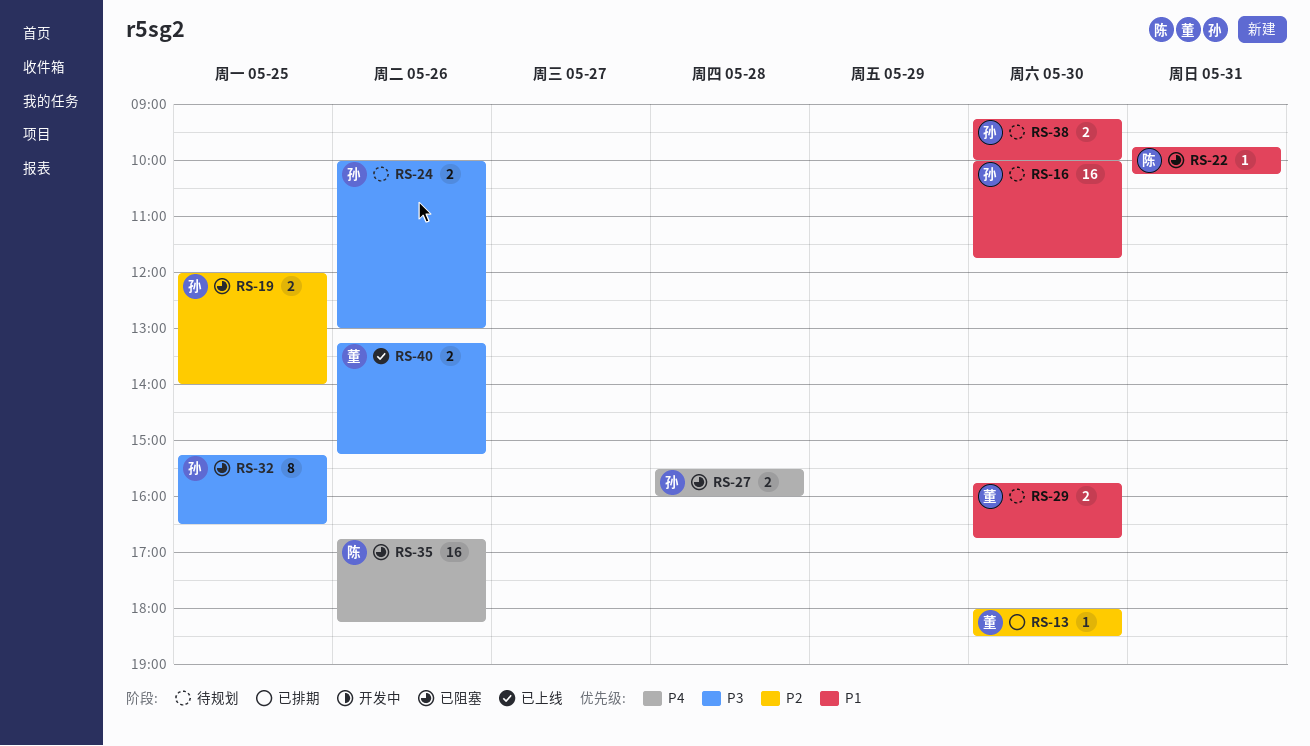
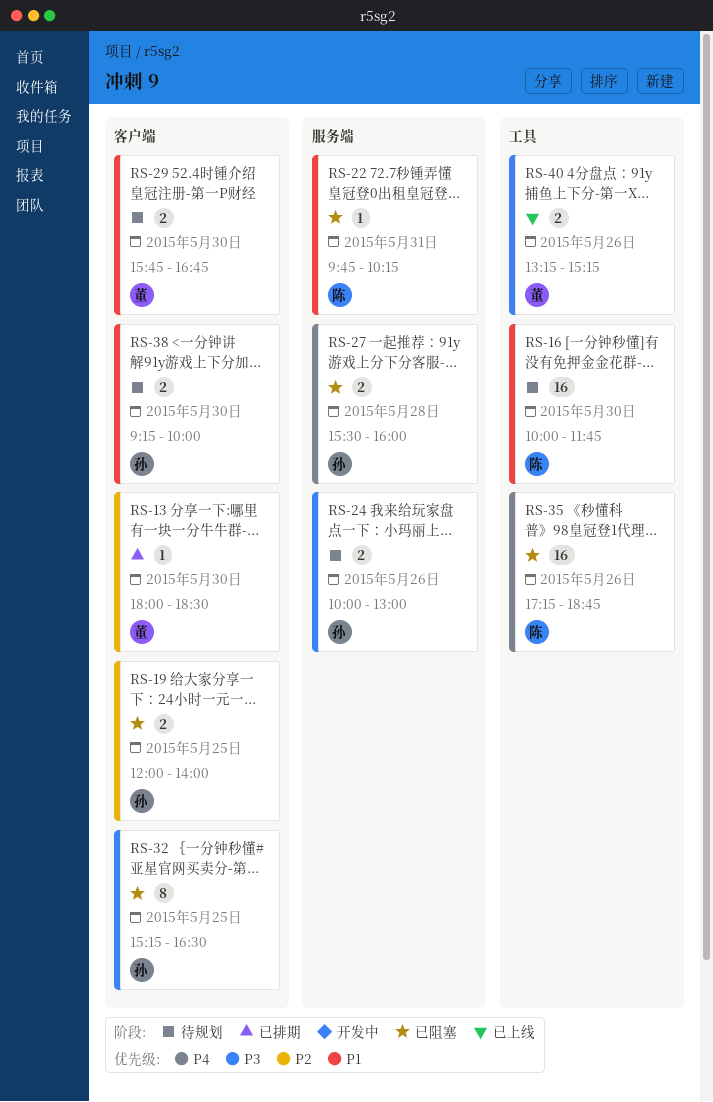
RS-16, owner: 孙 -> 陈
RS-35, begins: 16:45 -> 17:15
RS-35, ends: 18:15 -> 18:45

